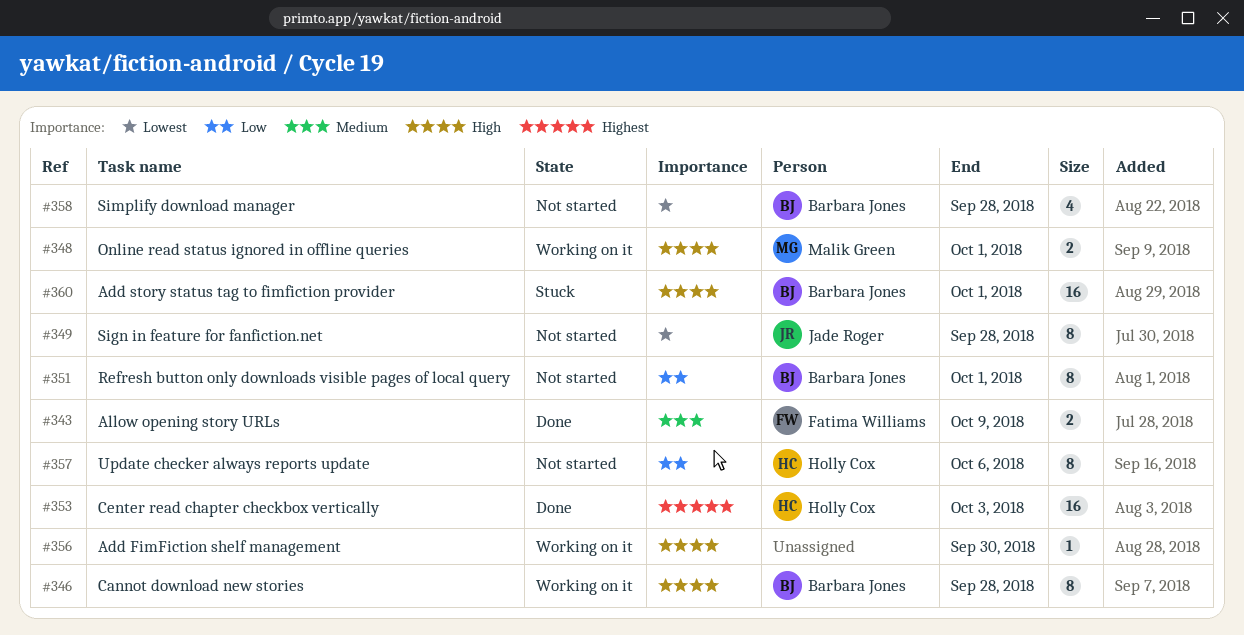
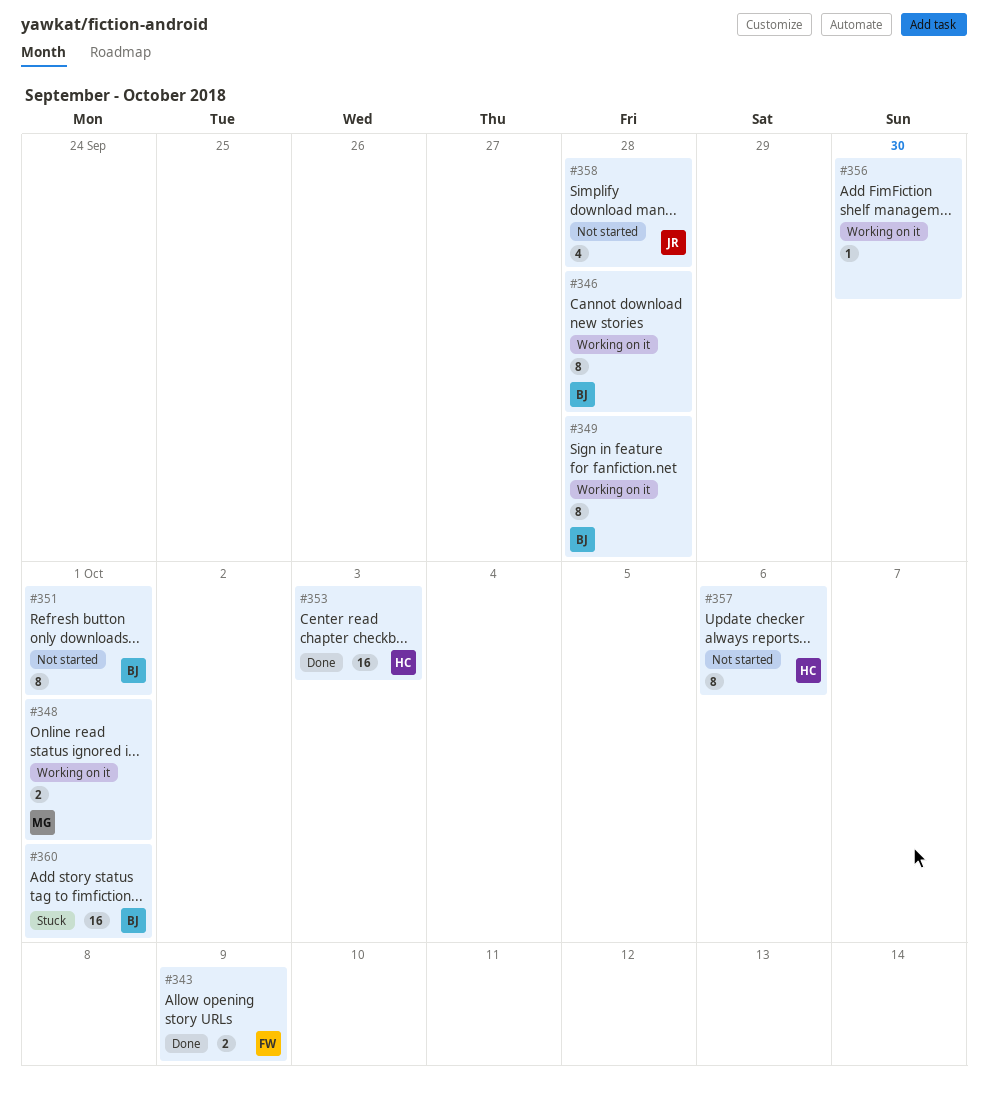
#349, status: Not started -> Working on it
#349, owner: Jade Roger -> Barbara Jones
#358, owner: Barbara Jones -> Jade Roger

